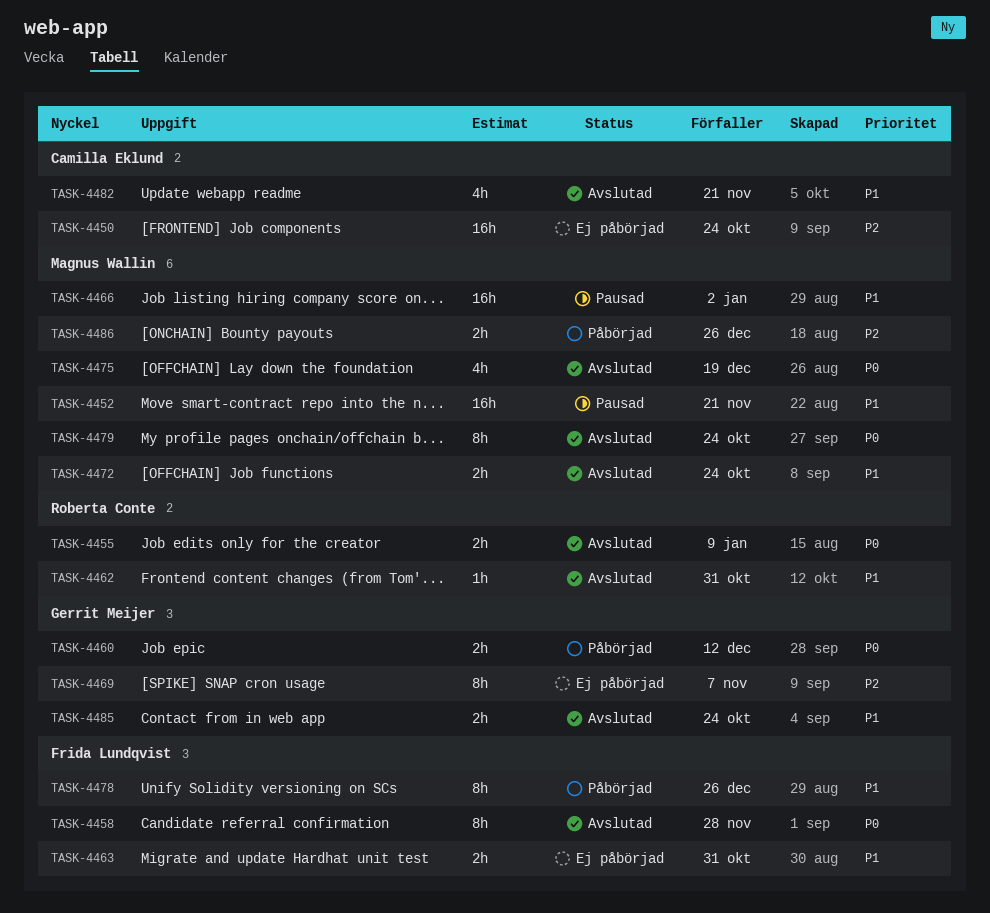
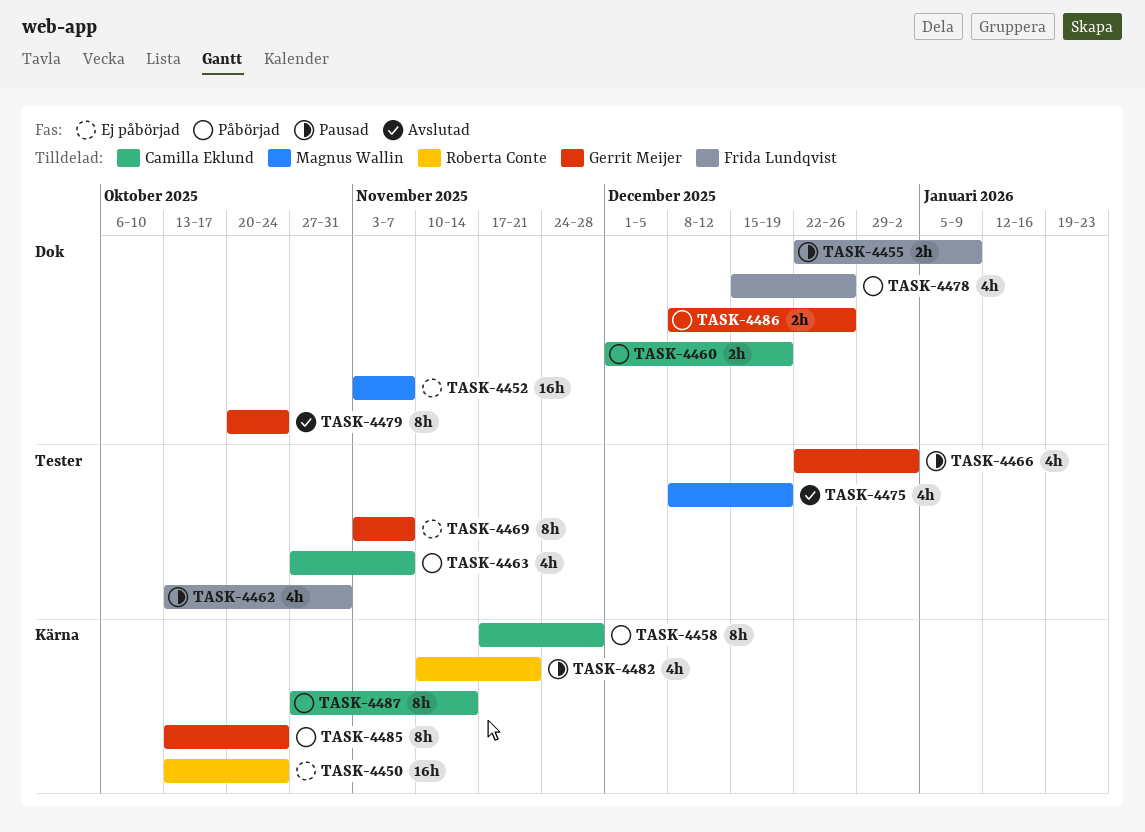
TASK-4450, owner: Camilla Eklund -> Roberta Conte
TASK-4452, status: Pausad -> Ej påbörjad
TASK-4452, due: Nov 21 -> Nov 7
TASK-4455, status: Avslutad -> Pausad
TASK-4455, owner: Roberta Conte -> Frida Lundqvist
TASK-4458, status: Avslutad -> Påbörjad
TASK-4458, owner: Frida Lundqvist -> Camilla Eklund
TASK-4460, owner: Gerrit Meijer -> Camilla Eklund
TASK-4460, due: Dec 12 -> Dec 19
TASK-4462, status: Avslutad -> Pausad
TASK-4462, owner: Roberta Conte -> Frida Lundqvist
TASK-4462, estimate: 1h -> 4h
TASK-4463, status: Ej påbörjad -> Påbörjad
TASK-4463, owner: Frida Lundqvist -> Camilla Eklund
TASK-4463, estimate: 2h -> 4h
TASK-4463, due: Oct 31 -> Nov 7
TASK-4466, owner: Magnus Wallin -> Gerrit Meijer
TASK-4466, estimate: 16h -> 4h
TASK-4472: present -> none
TASK-4478, estimate: 8h -> 4h
TASK-4479, owner: Magnus Wallin -> Gerrit Meijer
TASK-4482, status: Avslutad -> Pausad
TASK-4482, owner: Camilla Eklund -> Roberta Conte
TASK-4485, status: Avslutad -> Påbörjad
TASK-4485, estimate: 2h -> 8h
TASK-4486, owner: Magnus Wallin -> Gerrit Meijer
TASK-4487: none -> present

